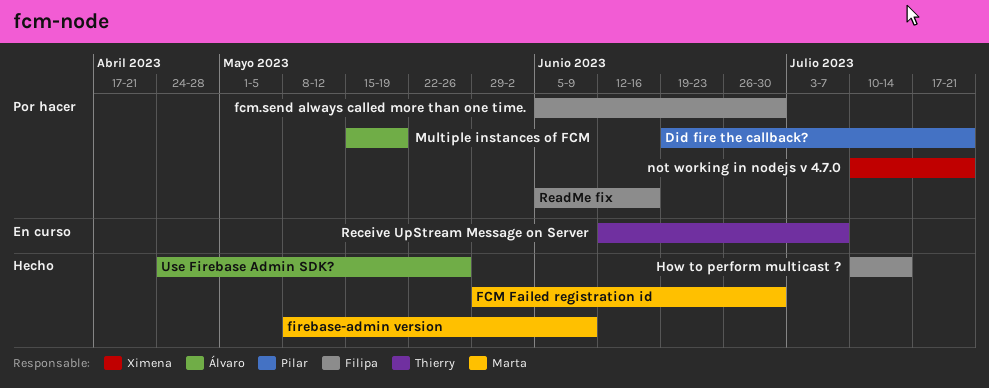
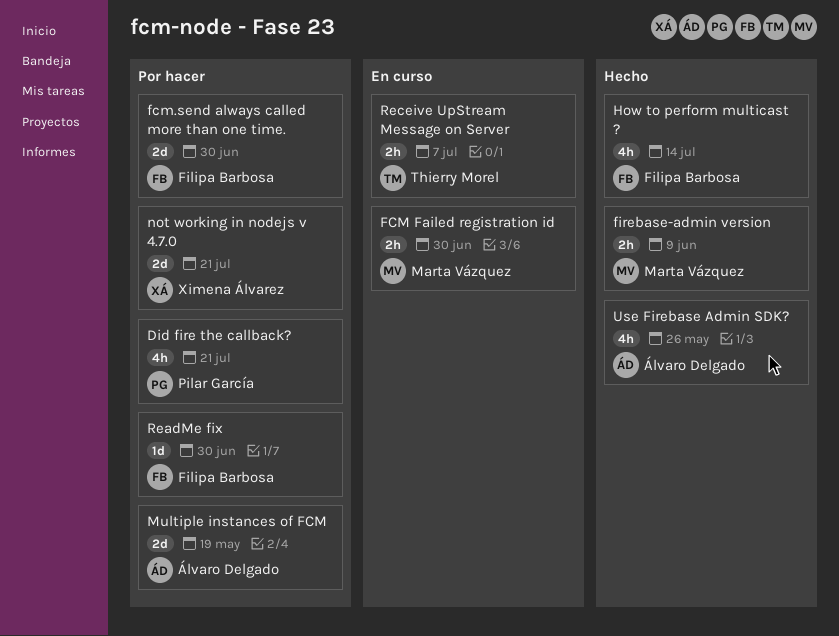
FCM Failed registration id, status: Hecho -> En curso
ReadMe fix, due: Jun 16 -> Jun 30

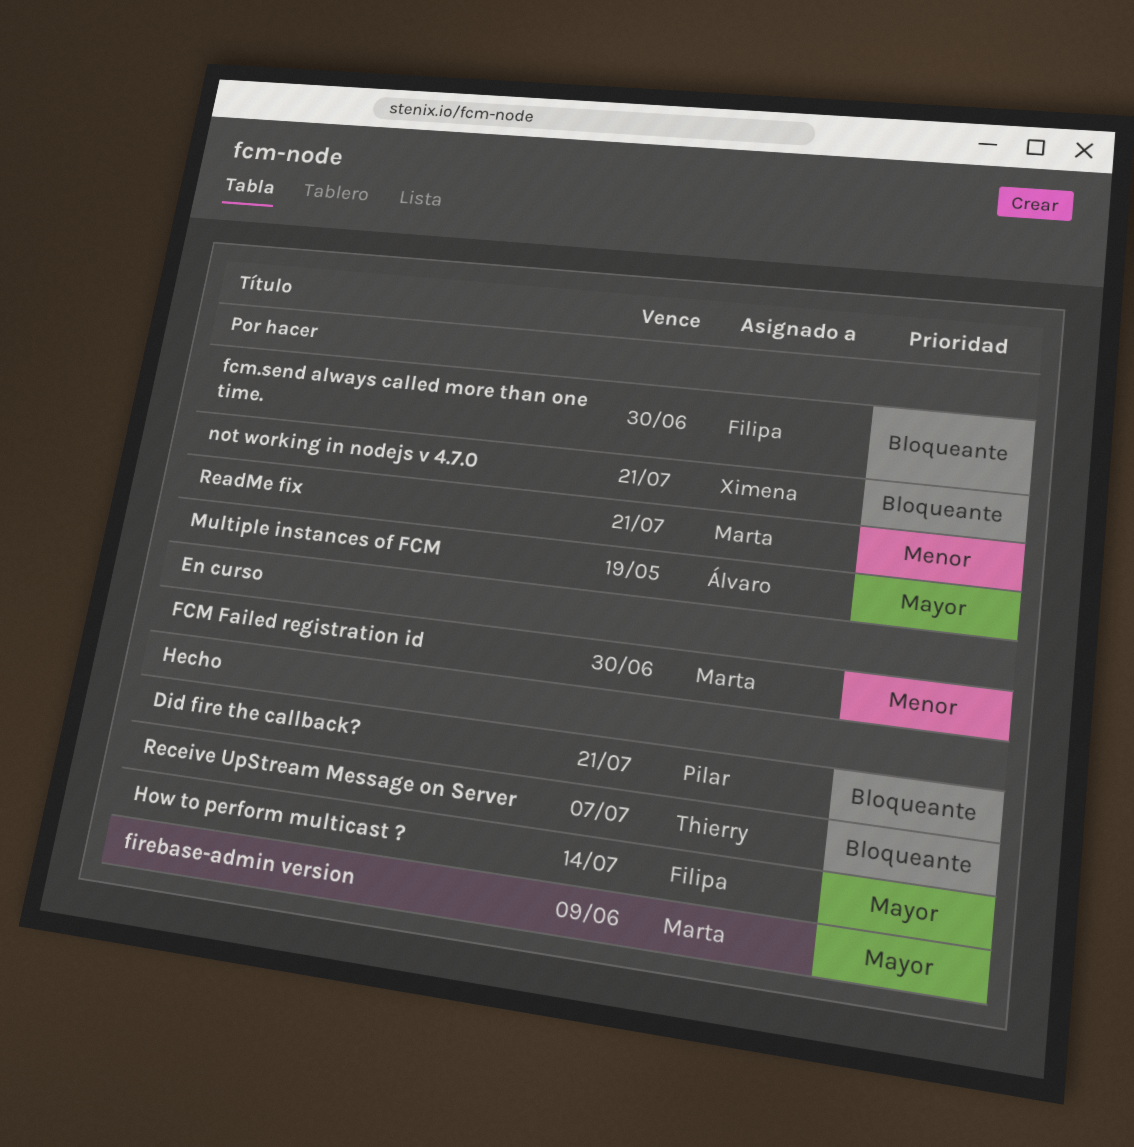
Did fire the callback?, status: Por hacer -> Hecho
ReadMe fix, owner: Filipa Barbosa -> Marta Vázquez
ReadMe fix, due: Jun 30 -> Jul 21
Receive UpStream Message on Server, status: En curso -> Hecho
Use Firebase Admin SDK?: present -> none

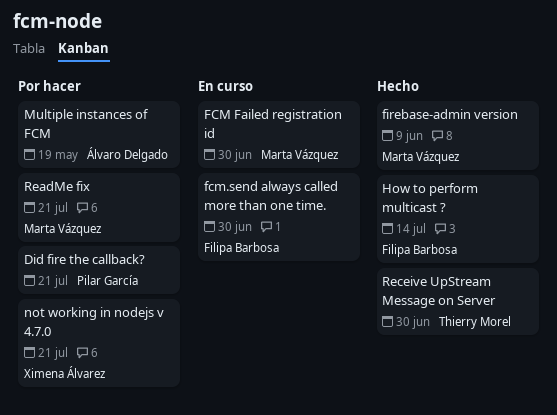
Did fire the callback?, status: Hecho -> Por hacer
fcm.send always called more than one time., status: Por hacer -> En curso
Receive UpStream Message on Server, due: Jul 7 -> Jun 30

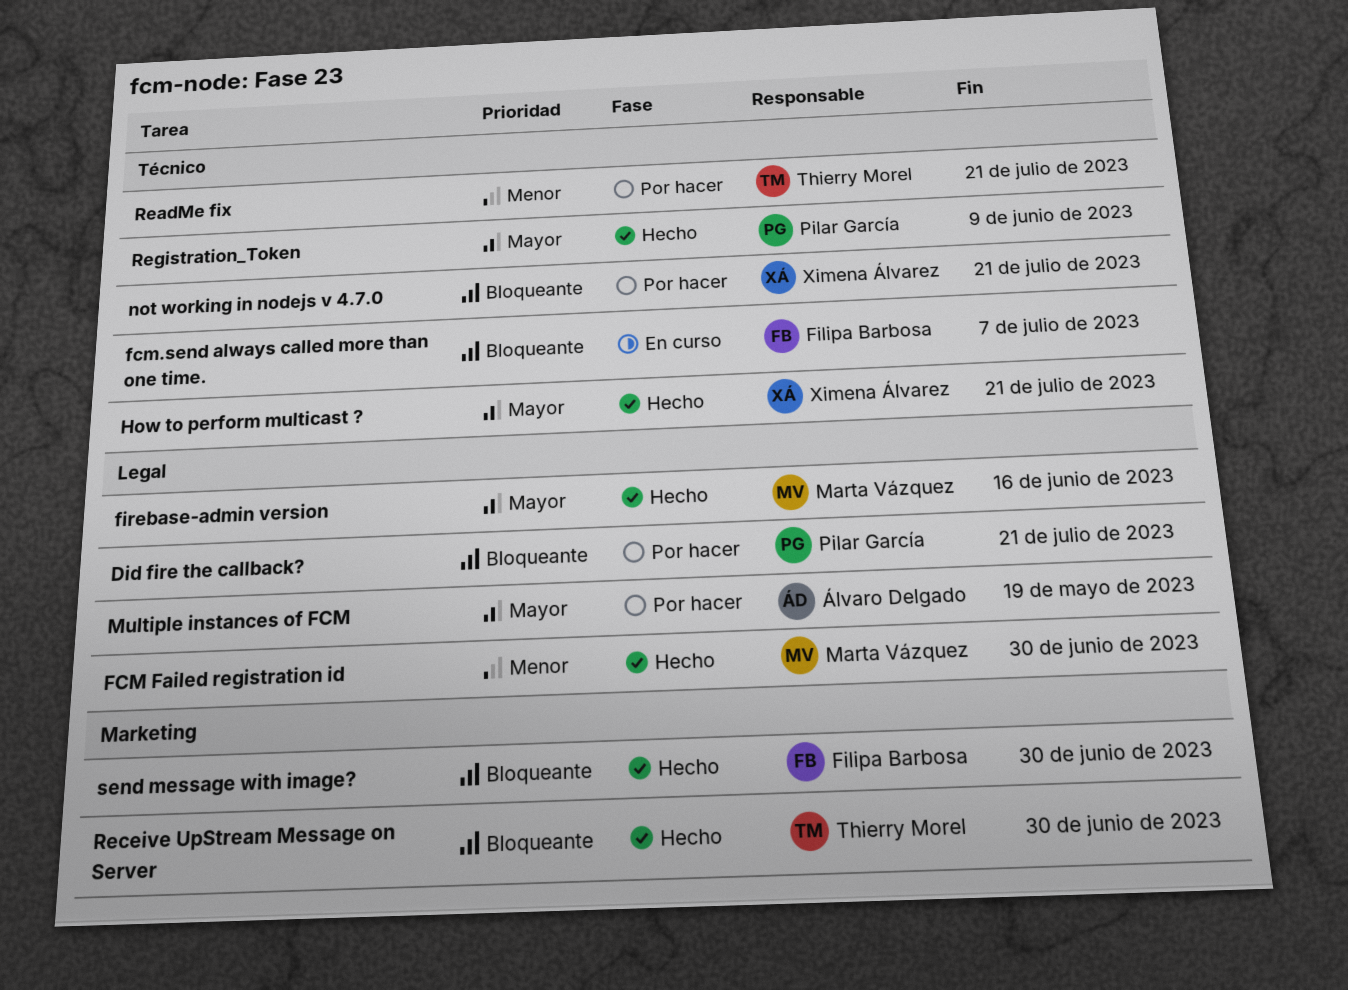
FCM Failed registration id, status: En curso -> Hecho
fcm.send always called more than one time., due: Jun 30 -> Jul 7
firebase-admin version, due: Jun 9 -> Jun 16
How to perform multicast ?, owner: Filipa Barbosa -> Ximena Álvarez
How to perform multicast ?, due: Jul 14 -> Jul 21
ReadMe fix, owner: Marta Vázquez -> Thierry Morel
Registration_Token: none -> present
send message with image?: none -> present

